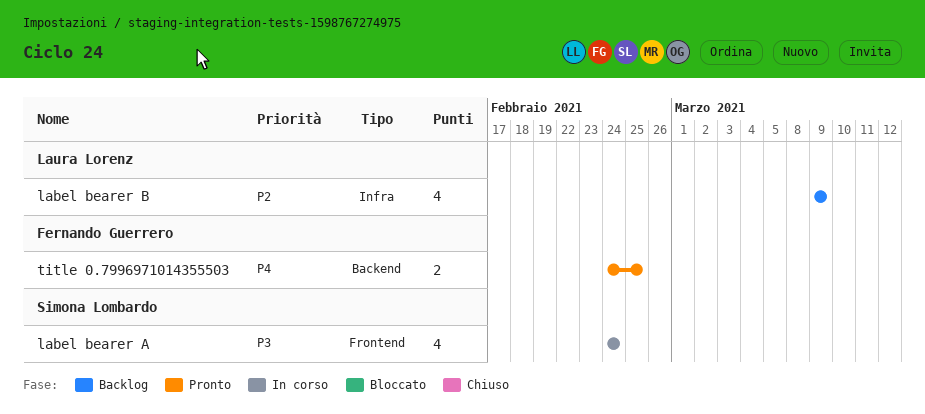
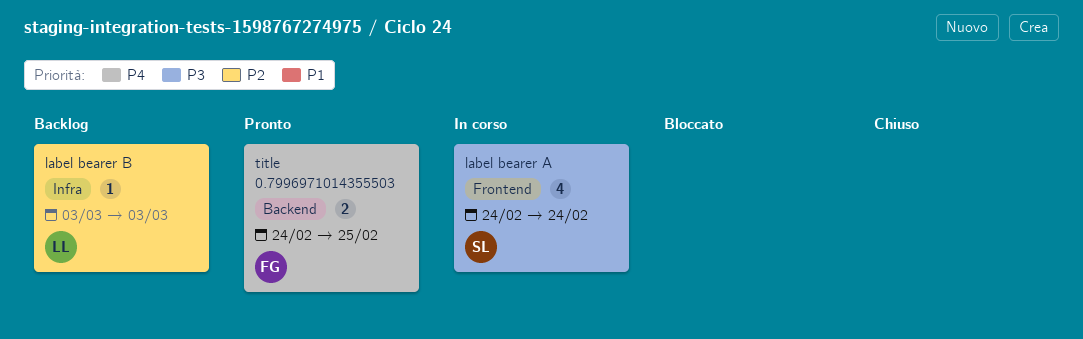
label bearer B, estimate: 4 -> 1
label bearer B, start: Mar 9 -> Mar 3
label bearer B, due: Mar 9 -> Mar 3

